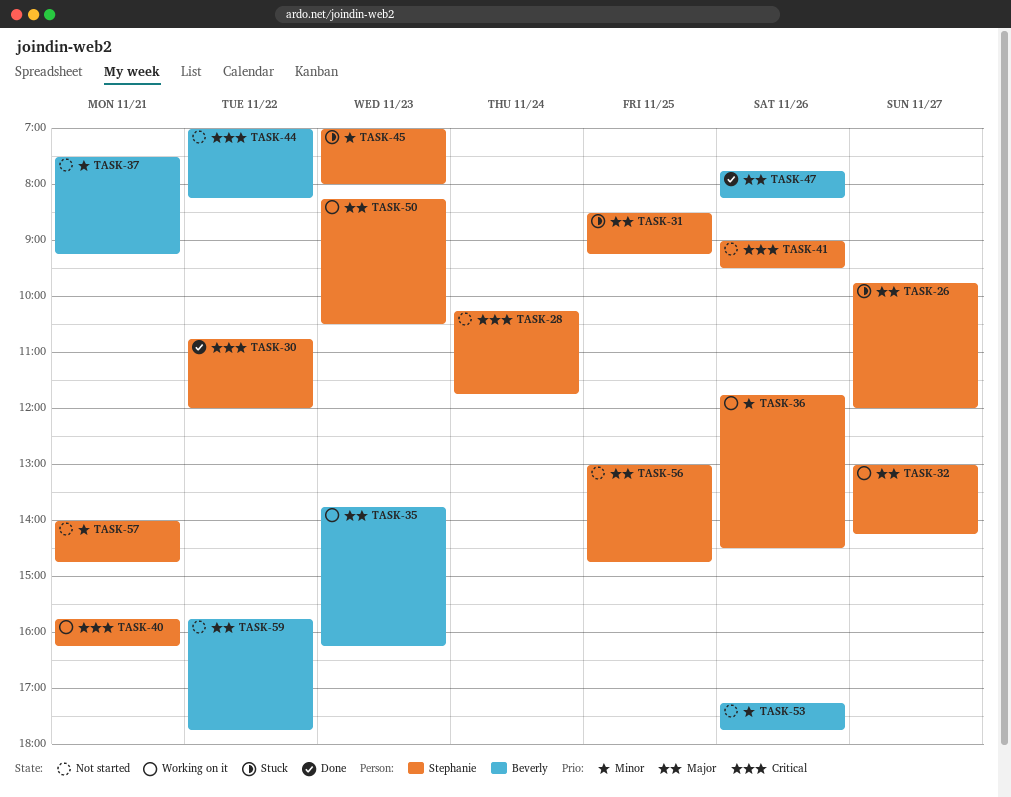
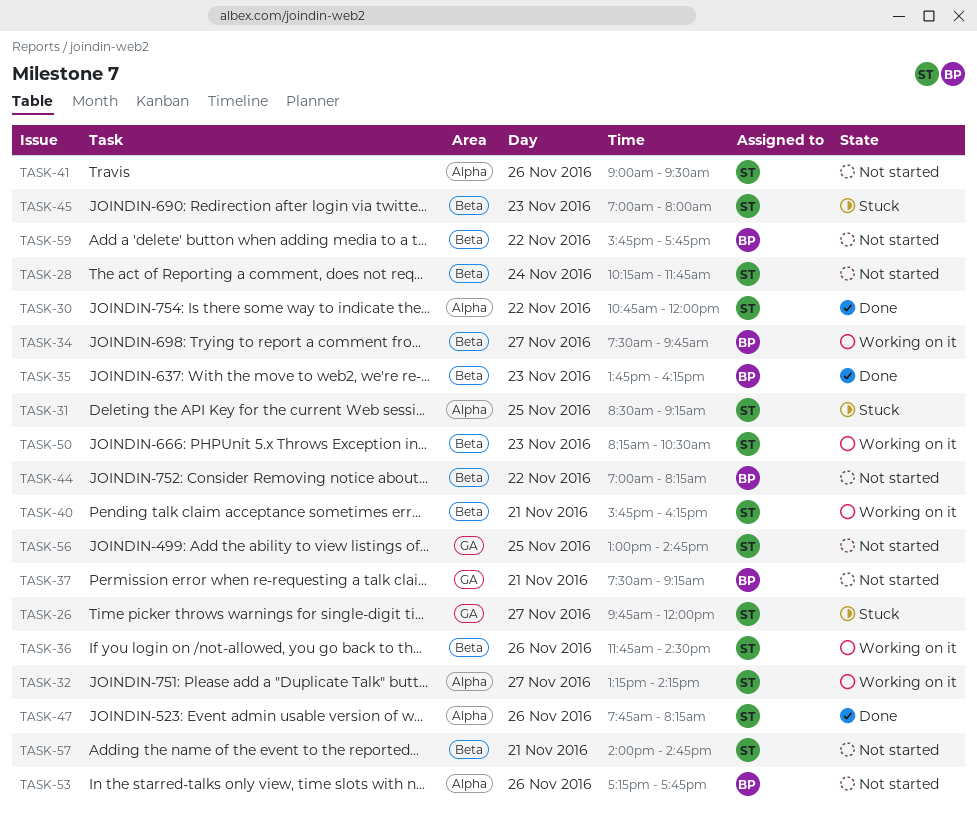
TASK-32, begins: 13:00 -> 13:15
TASK-34: none -> present
TASK-35, status: Working on it -> Done
TASK-47, owner: Beverly -> Stephanie

